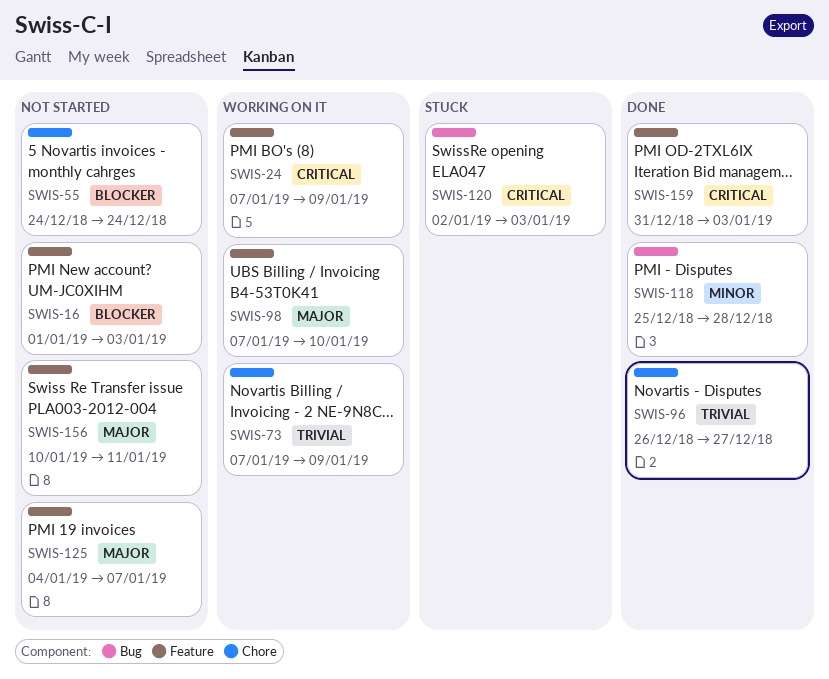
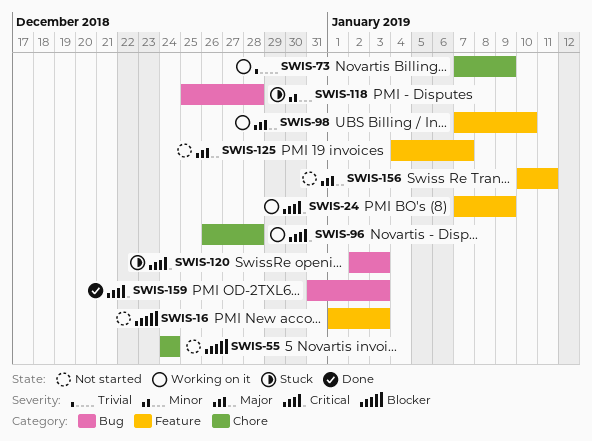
SWIS-96, status: Done -> Working on it
SWIS-96, priority: Trivial -> Critical
SWIS-96, due: Dec 27 -> Dec 28
SWIS-118, status: Done -> Stuck
SWIS-159, label: Feature -> Bug

